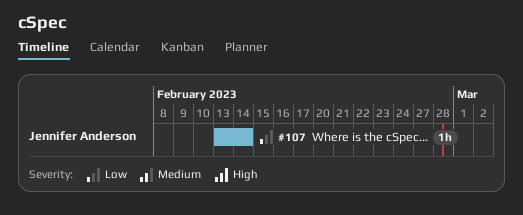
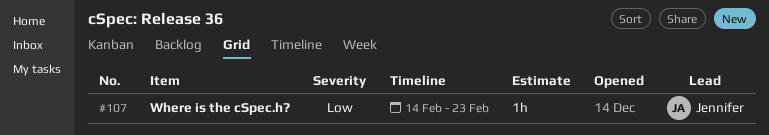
#107, start: Feb 13 -> Feb 14
#107, due: Feb 14 -> Feb 23

